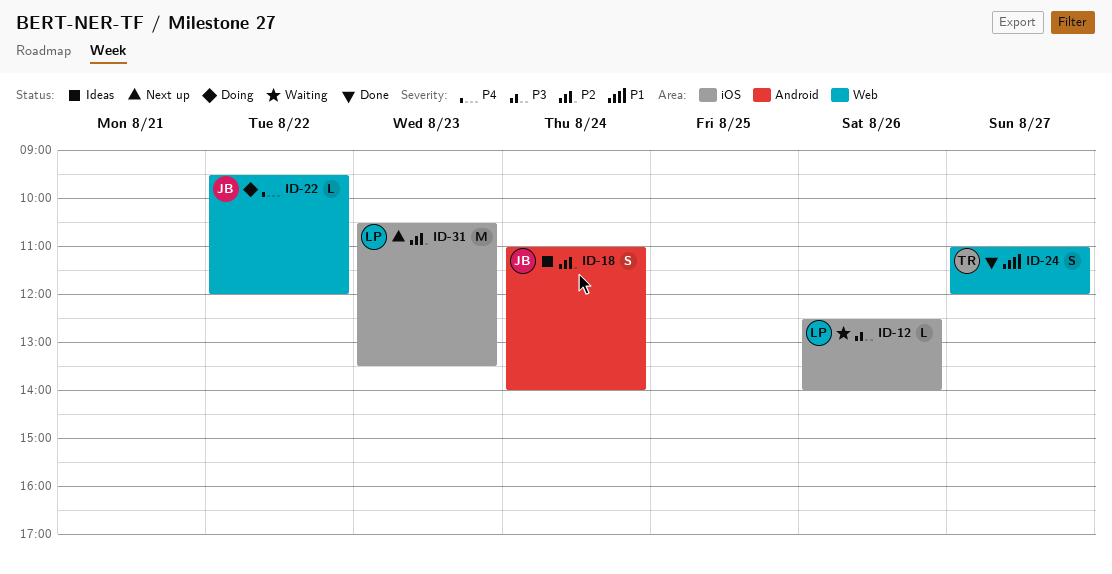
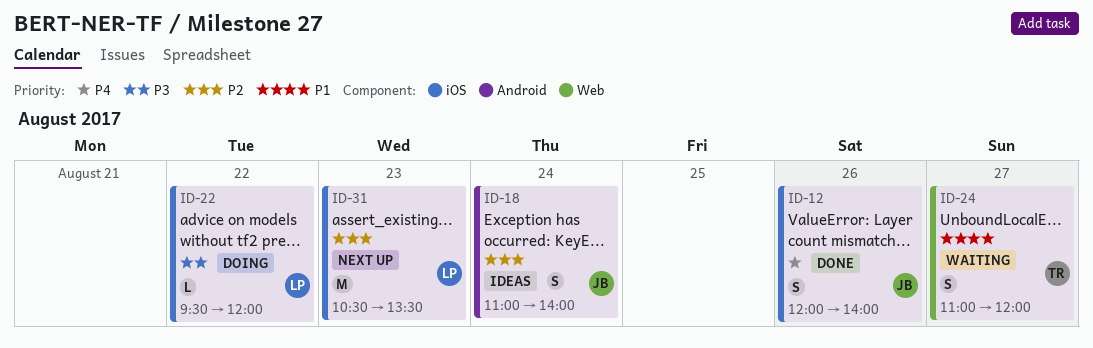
ID-12, status: Waiting -> Done
ID-12, owner: LP -> JB
ID-12, priority: P3 -> P4
ID-12, estimate: L -> S
ID-12, begins: 12:30 -> 12:00
ID-22, owner: JB -> LP
ID-22, priority: P4 -> P3
ID-22, label: Web -> iOS
ID-24, status: Done -> Waiting

